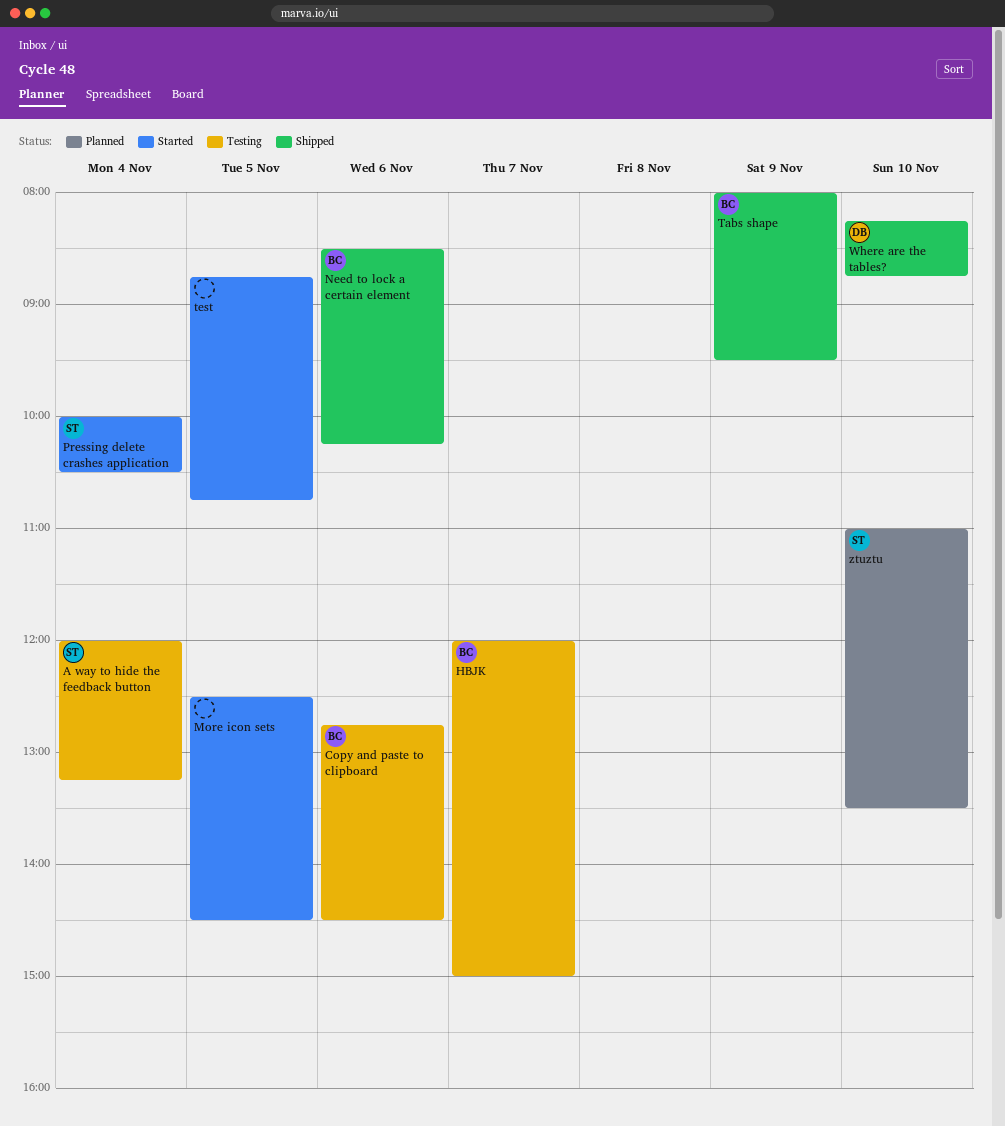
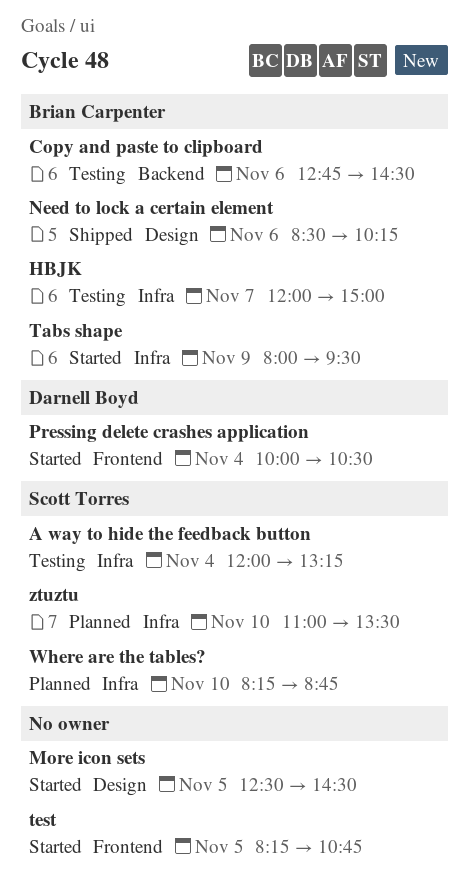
Pressing delete crashes application, owner: Scott Torres -> Darnell Boyd
Tabs shape, status: Shipped -> Started
test, begins: 08:45 -> 08:15
Where are the tables?, status: Shipped -> Planned
Where are the tables?, owner: Darnell Boyd -> Scott Torres

